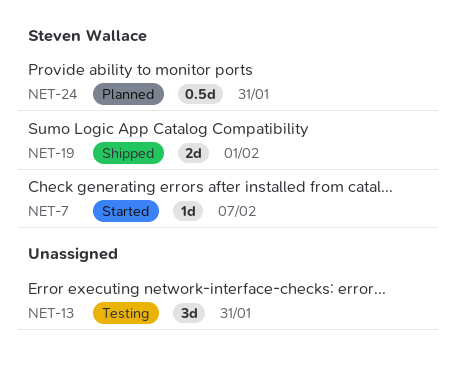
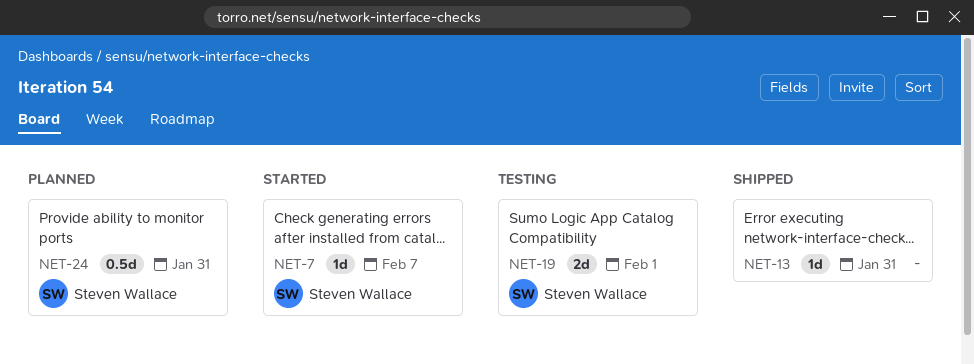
NET-13, status: Testing -> Shipped
NET-13, estimate: 3d -> 1d
NET-19, status: Shipped -> Testing

